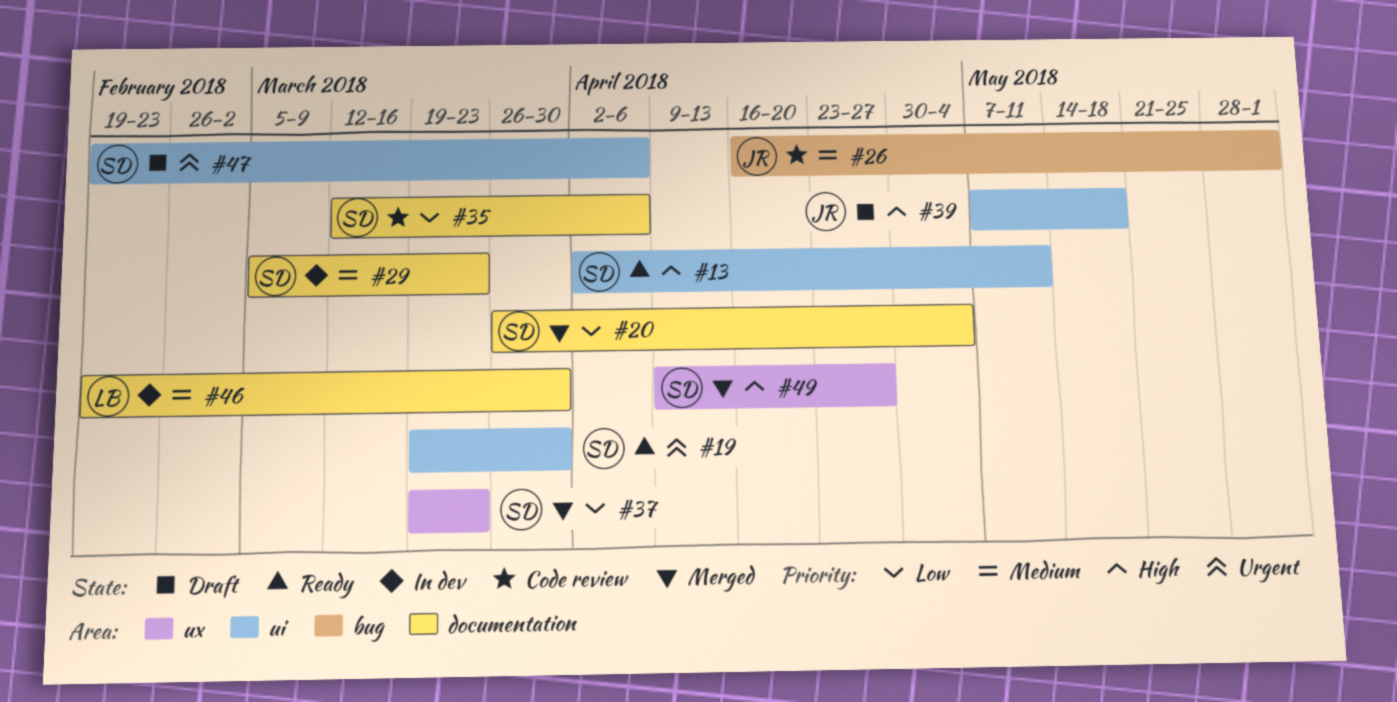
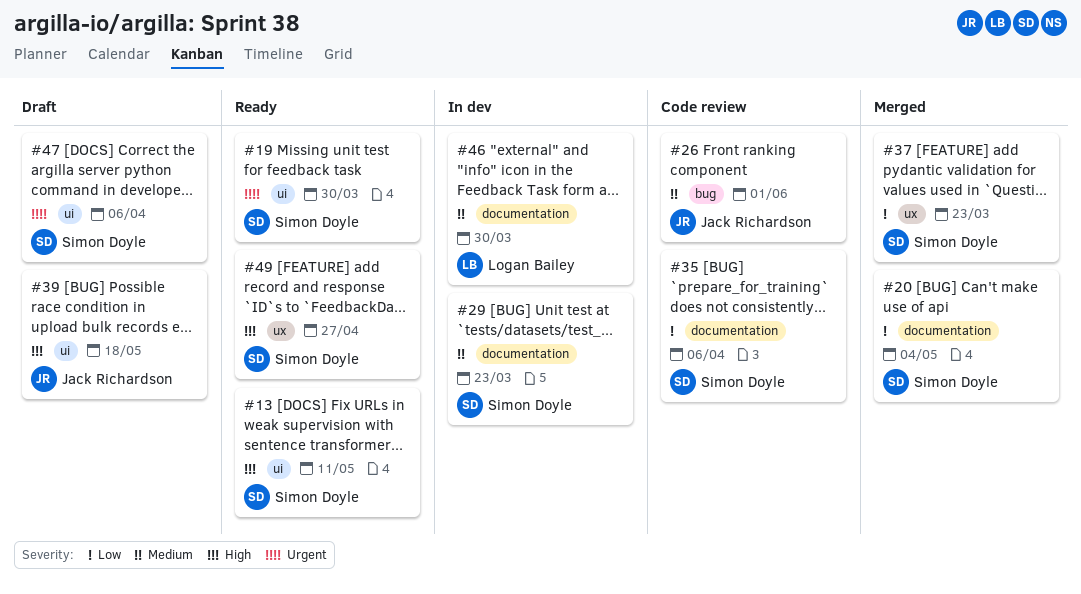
#49, status: Merged -> Ready

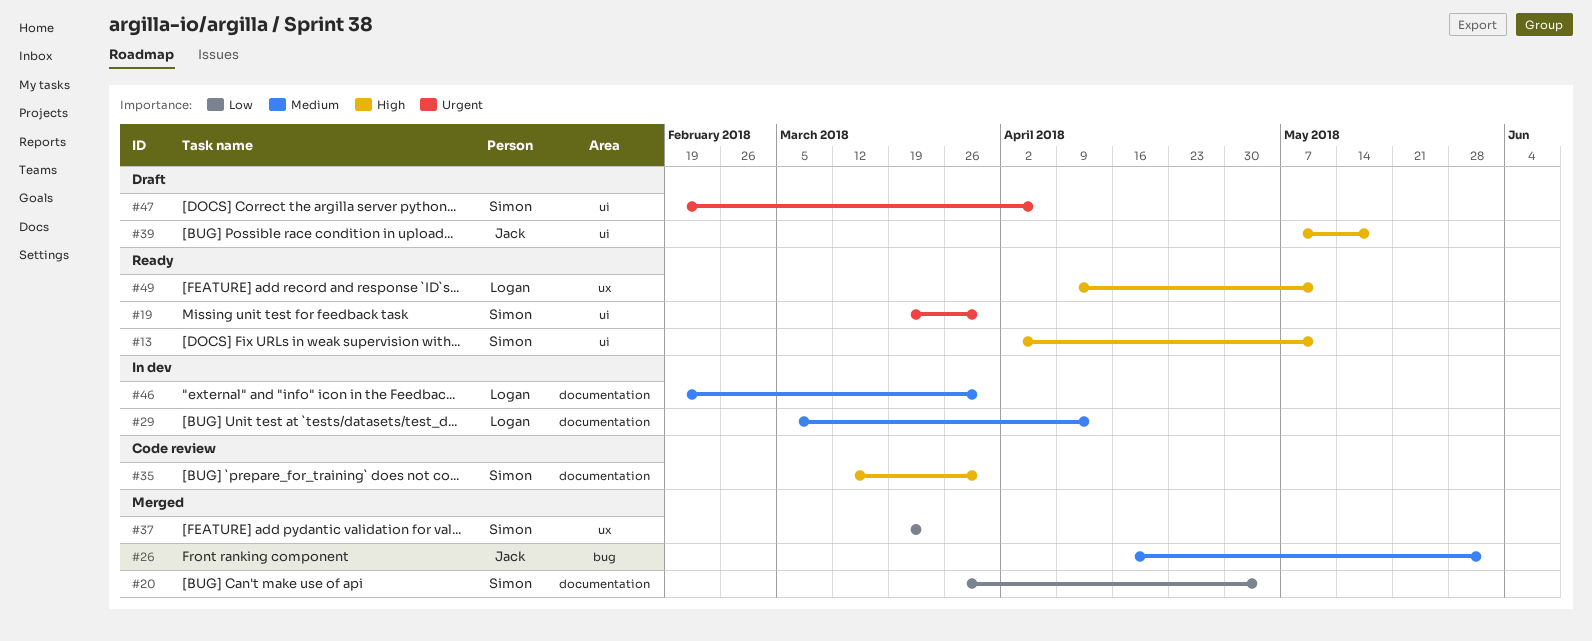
#26, status: Code review -> Merged
#29, owner: Simon Doyle -> Logan Bailey
#29, due: Mar 23 -> Apr 13
#35, priority: Low -> High
#35, due: Apr 6 -> Mar 30
#49, owner: Simon Doyle -> Logan Bailey
#49, due: Apr 27 -> May 11

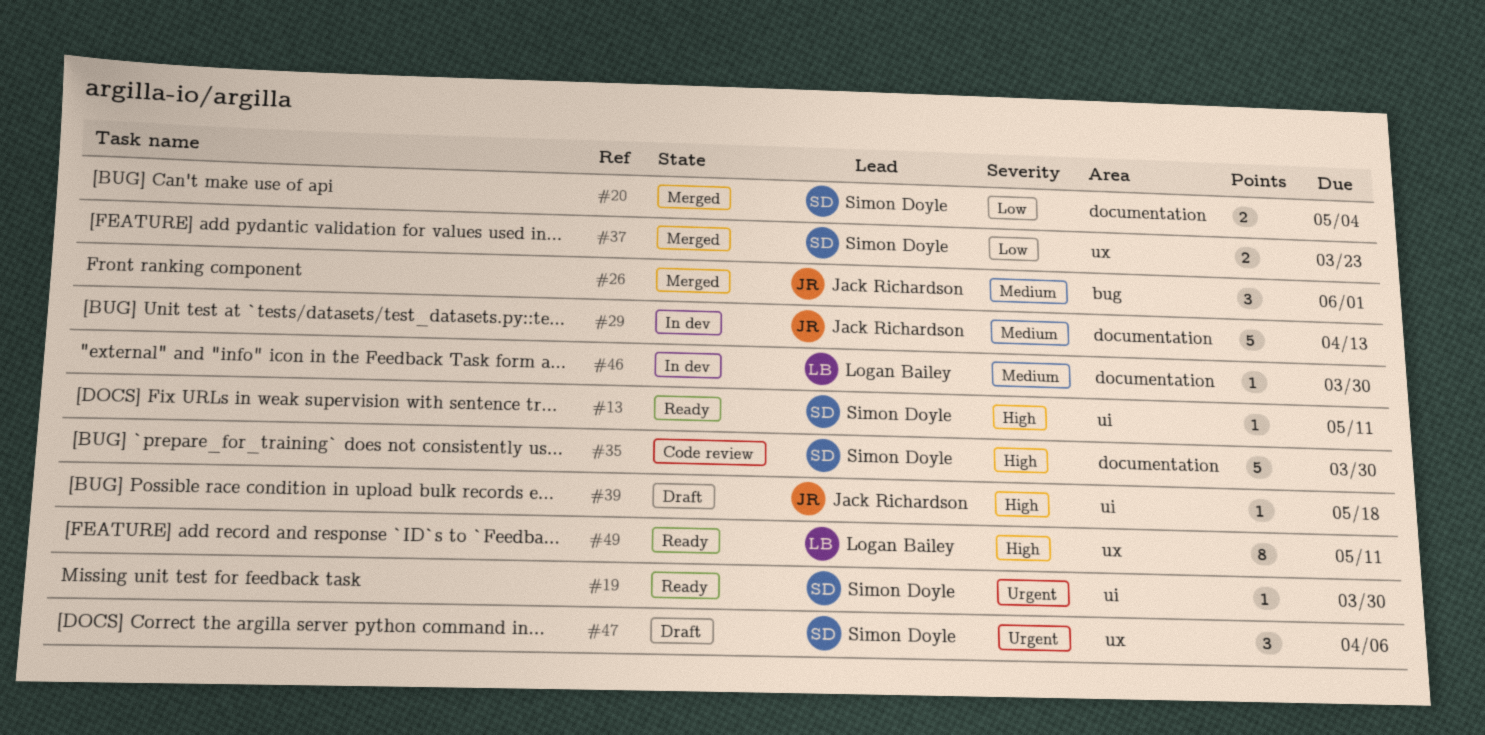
#29, owner: Logan Bailey -> Jack Richardson
#47, label: ui -> ux

